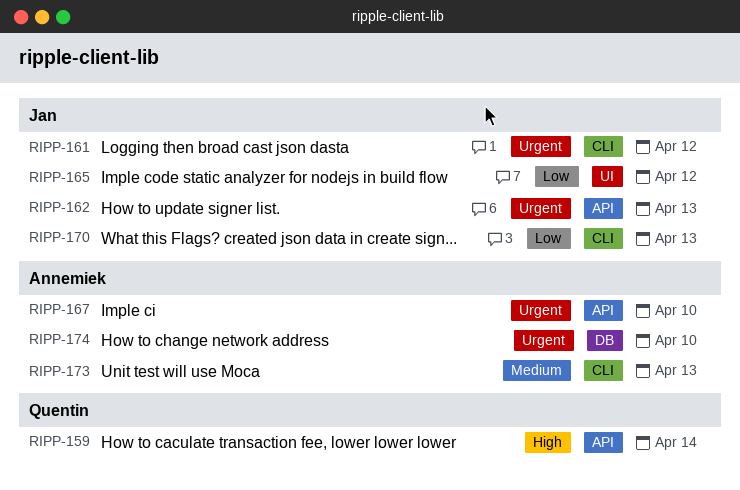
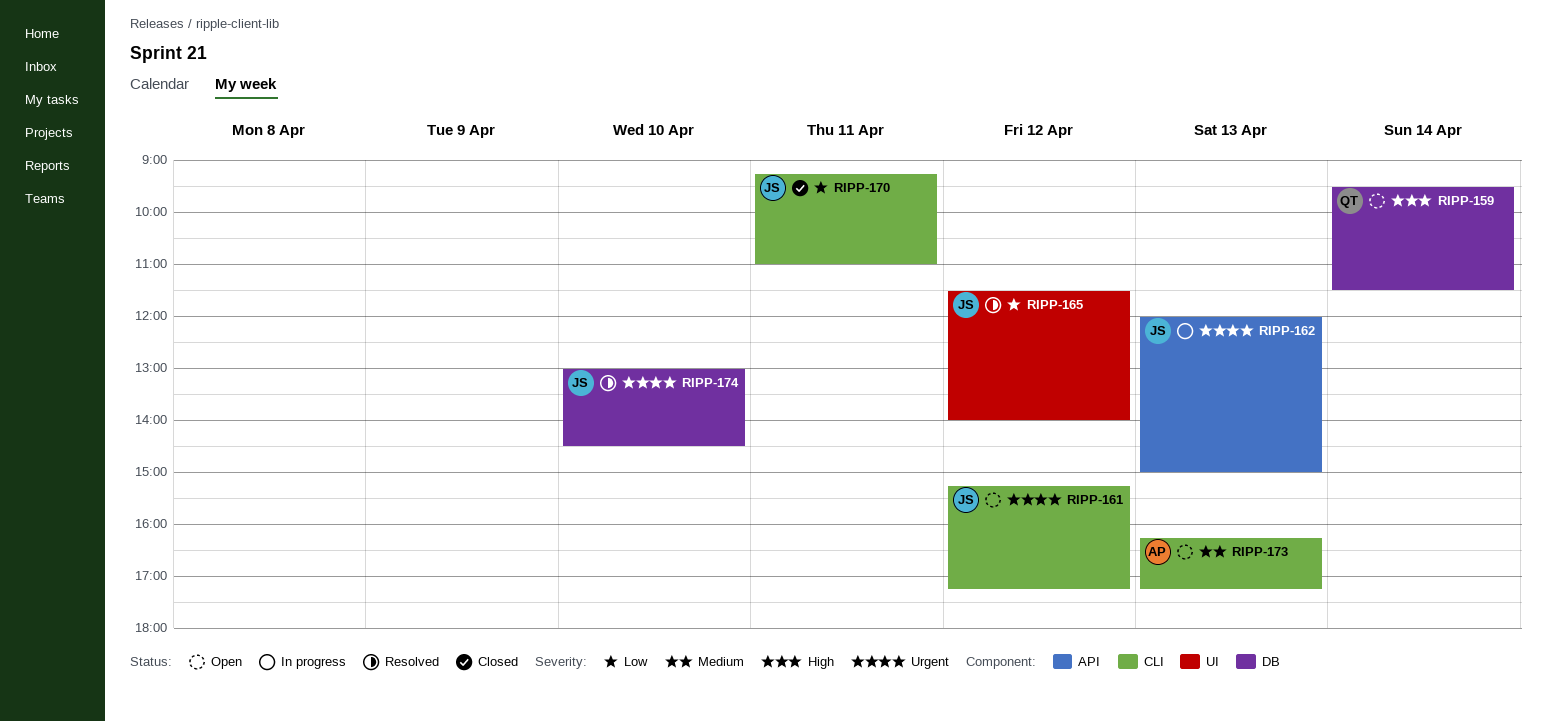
RIPP-159, label: API -> DB
RIPP-167: present -> none
RIPP-170, day: Apr 13 -> Apr 11
RIPP-174, owner: Annemiek -> Jan

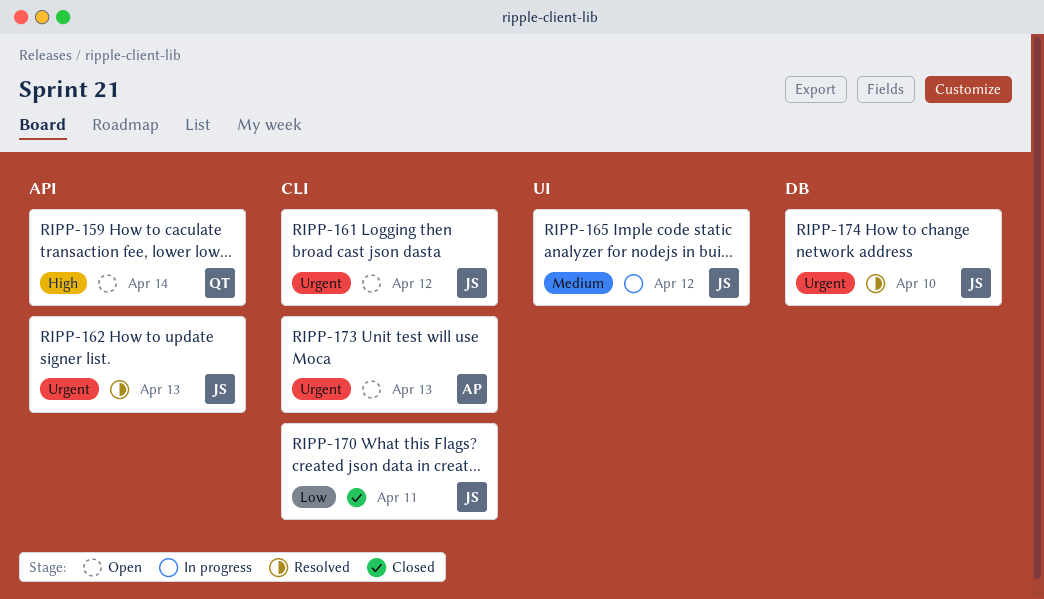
RIPP-159, label: DB -> API
RIPP-162, status: In progress -> Resolved
RIPP-165, status: Resolved -> In progress
RIPP-165, priority: Low -> Medium
RIPP-173, priority: Medium -> Urgent

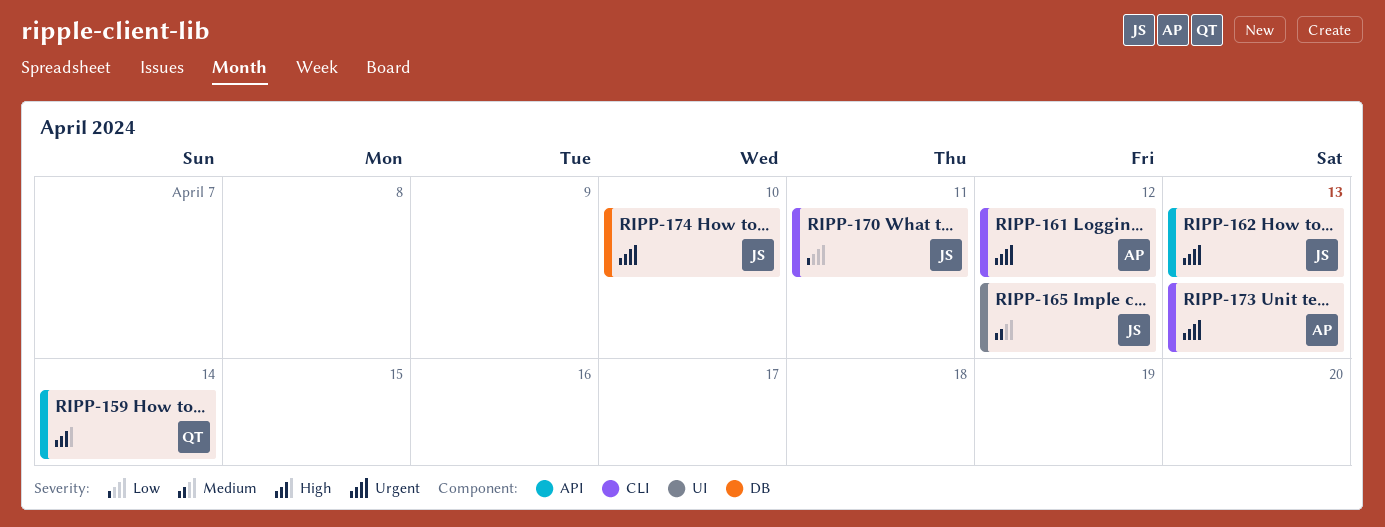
RIPP-161, owner: JS -> AP

